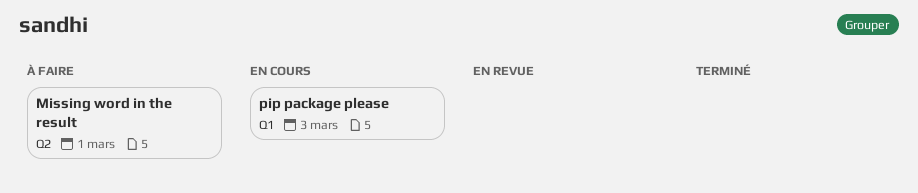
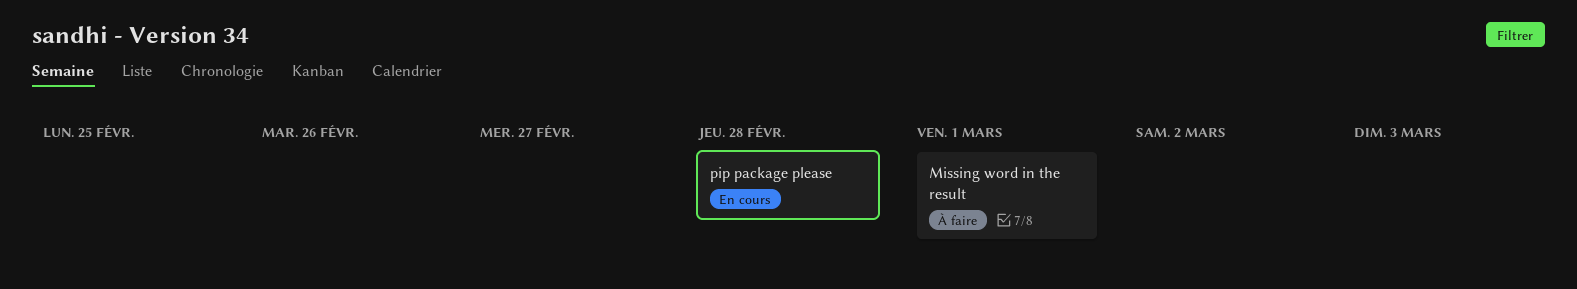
pip package please, due: Mar 3 -> Feb 28

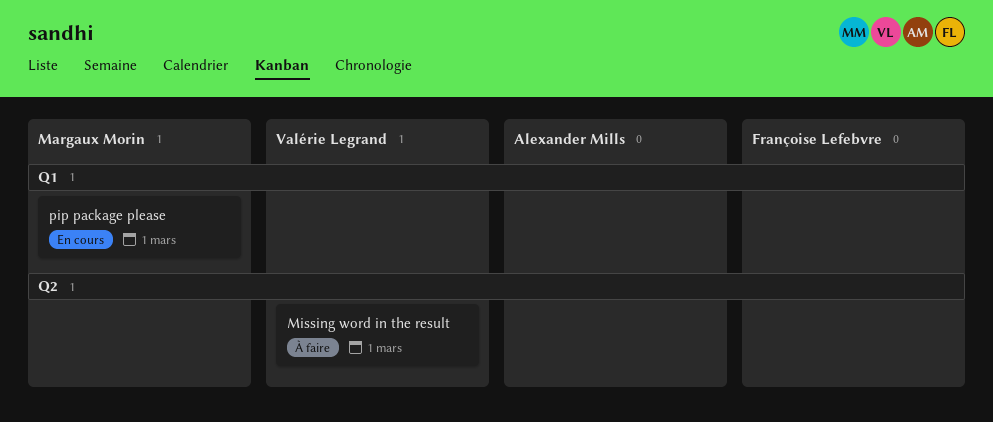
pip package please, due: Feb 28 -> Mar 1

